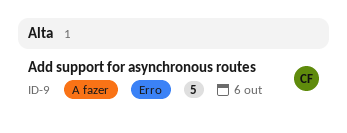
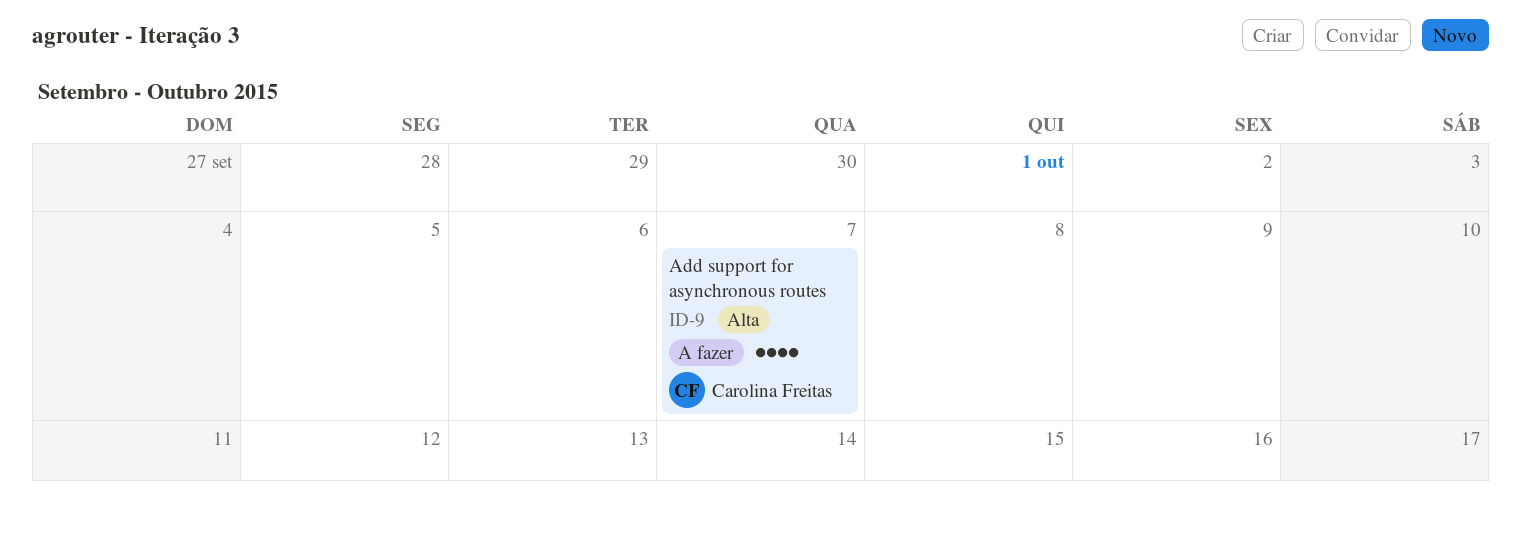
ID-9, estimate: 5 -> 4
ID-9, due: Oct 6 -> Oct 7

